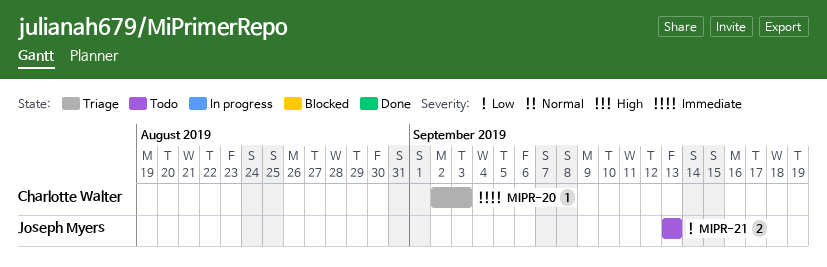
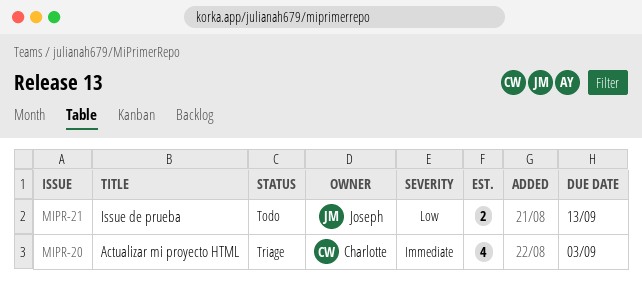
MIPR-20, estimate: 1 -> 4

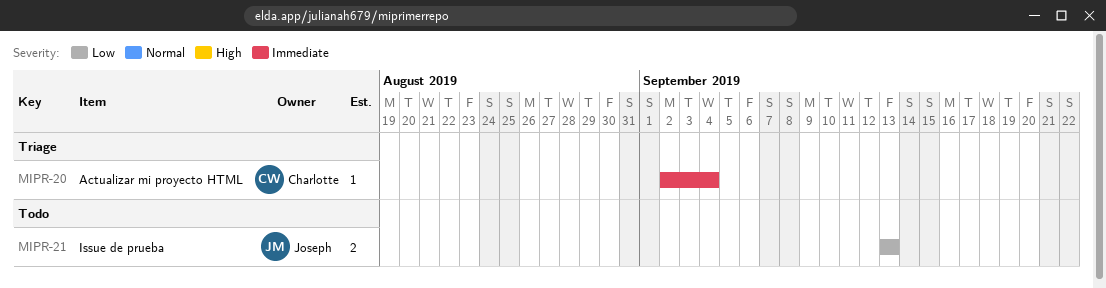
MIPR-20, estimate: 4 -> 1
MIPR-20, due: Sep 3 -> Sep 4

